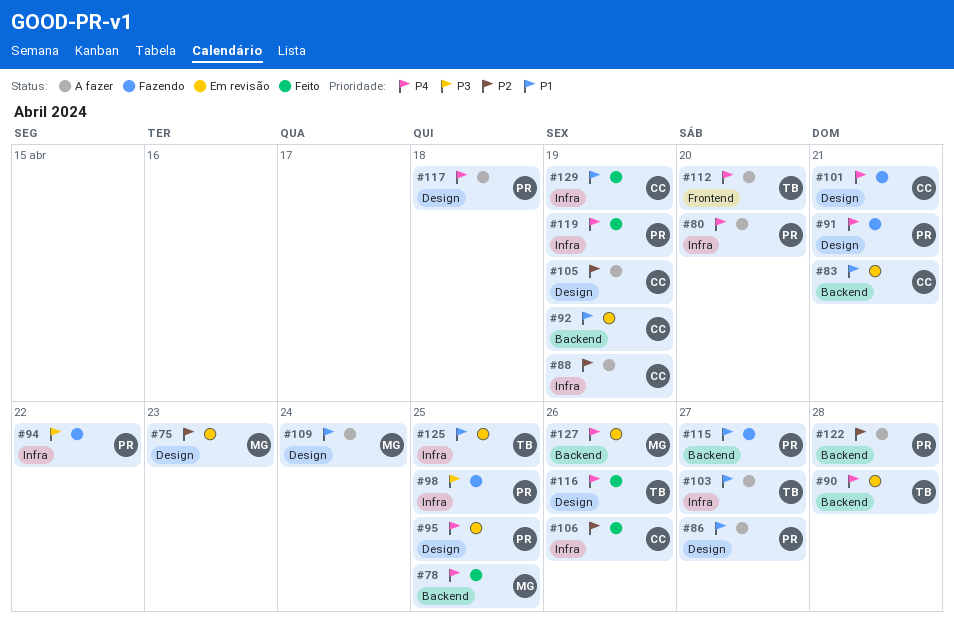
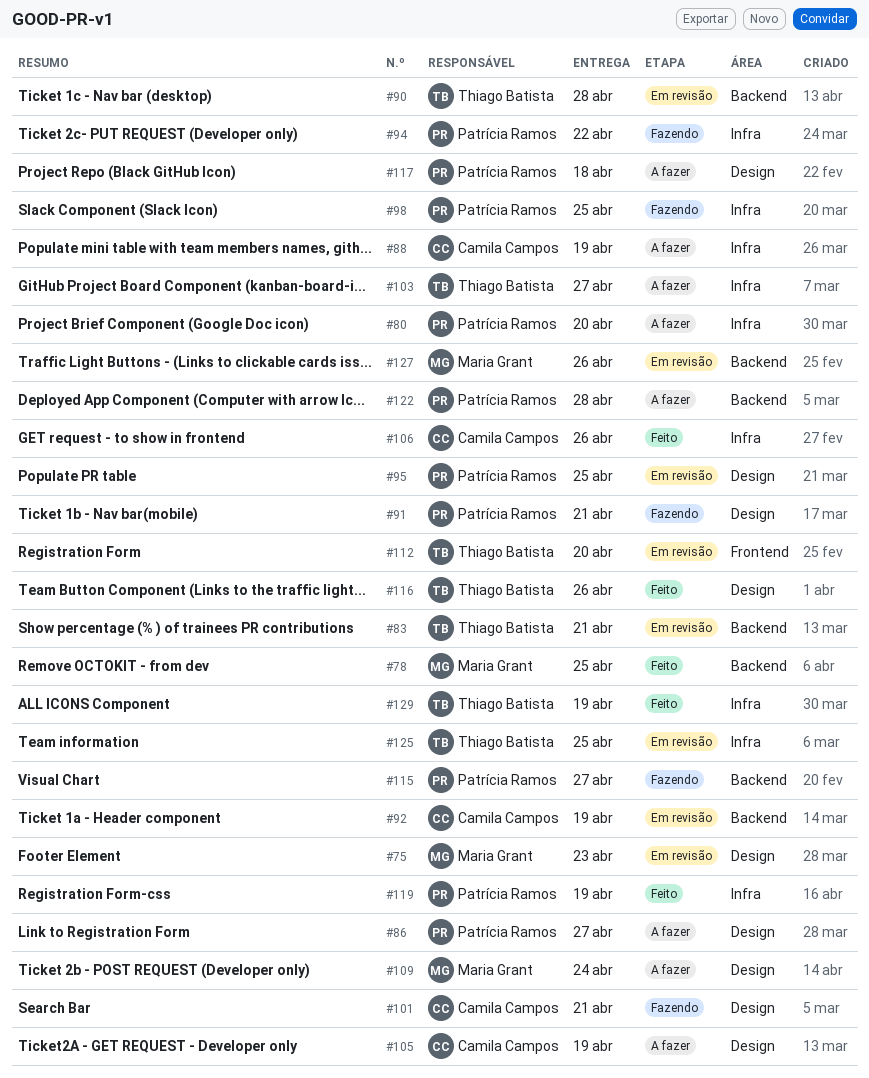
#83, owner: Camila Campos -> Thiago Batista
#112, status: A fazer -> Em revisão
#129, owner: Camila Campos -> Thiago Batista

